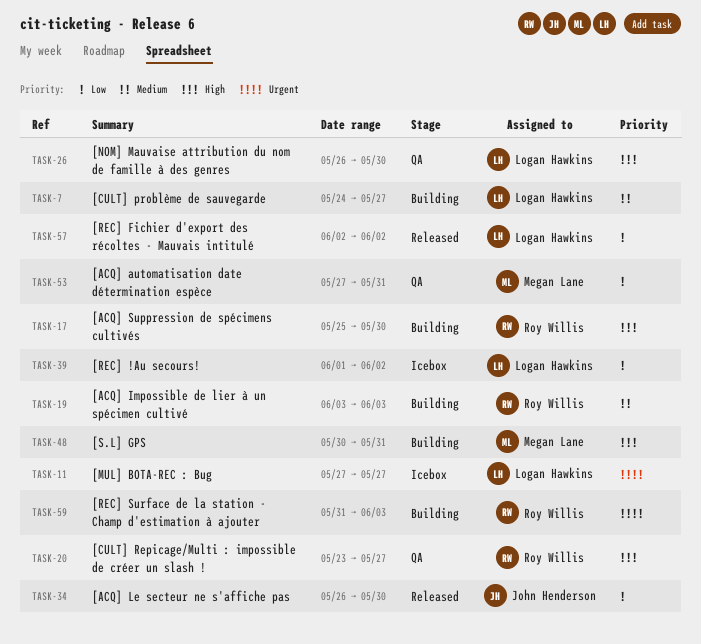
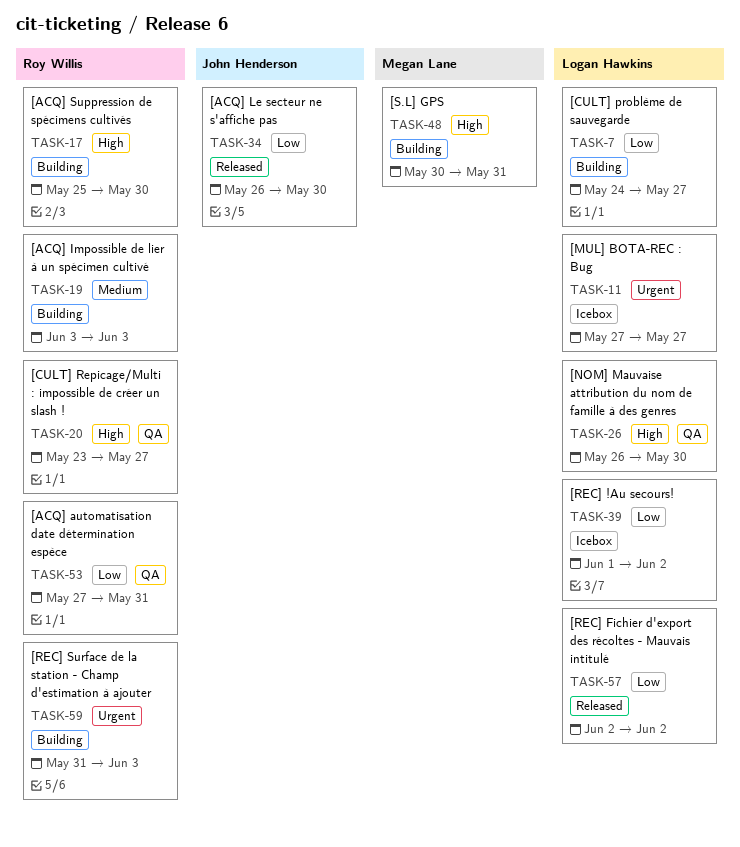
TASK-7, priority: Medium -> Low
TASK-53, owner: Megan Lane -> Roy Willis

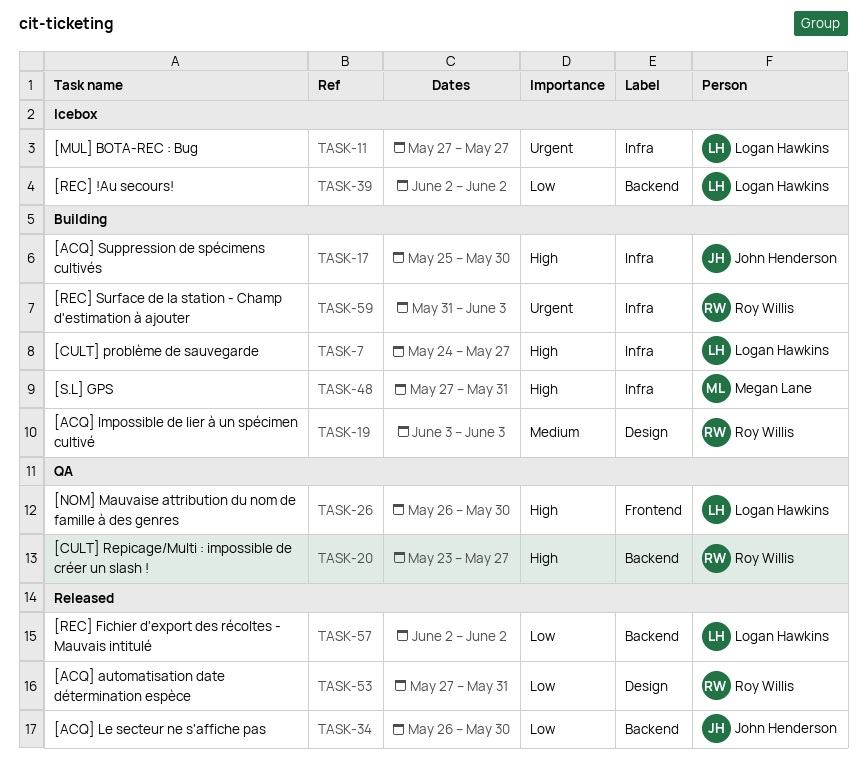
TASK-7, priority: Low -> High
TASK-17, owner: Roy Willis -> John Henderson
TASK-39, start: Jun 1 -> Jun 2
TASK-48, start: May 30 -> May 27
TASK-53, status: QA -> Released

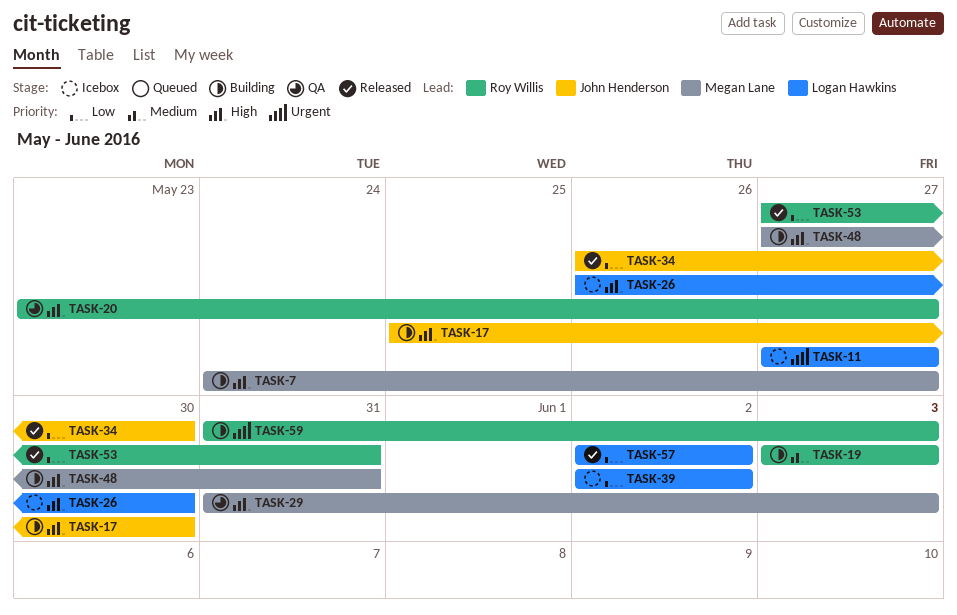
TASK-7, owner: Logan Hawkins -> Megan Lane
TASK-26, status: QA -> Icebox
TASK-29: none -> present

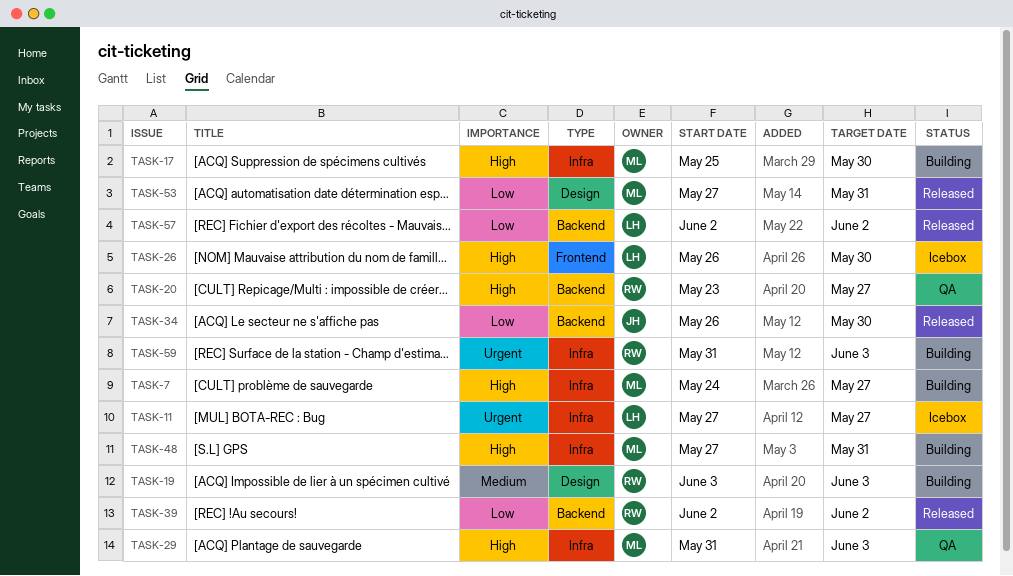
TASK-17, owner: John Henderson -> Megan Lane
TASK-39, status: Icebox -> Released
TASK-39, owner: Logan Hawkins -> Roy Willis
TASK-53, owner: Roy Willis -> Megan Lane

